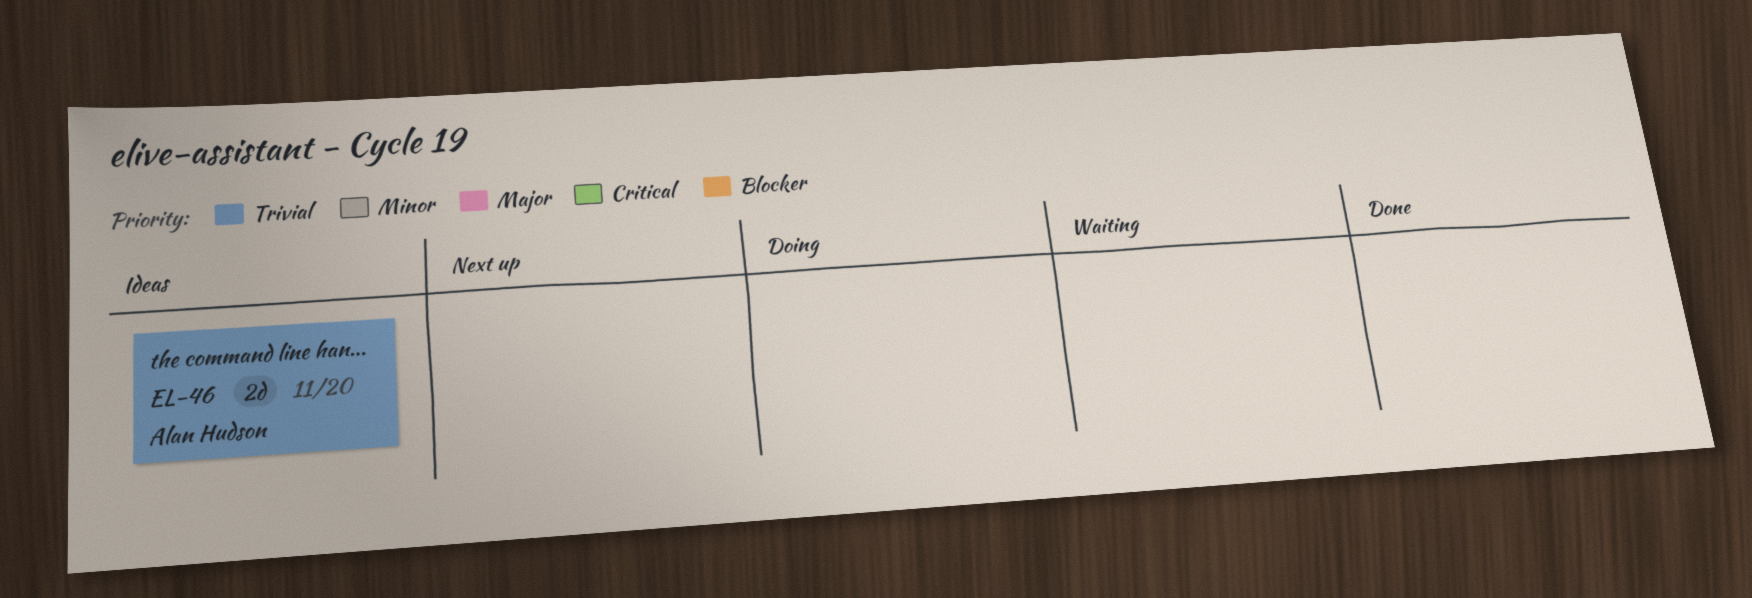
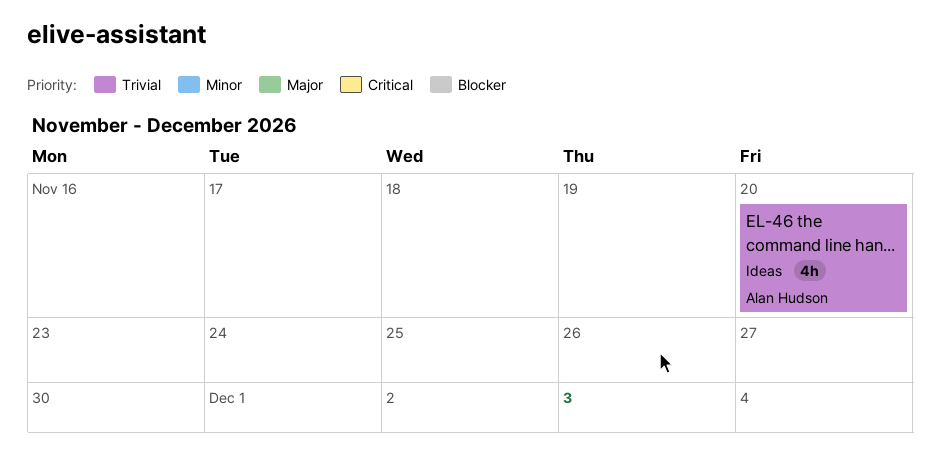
EL-46, estimate: 2d -> 4h

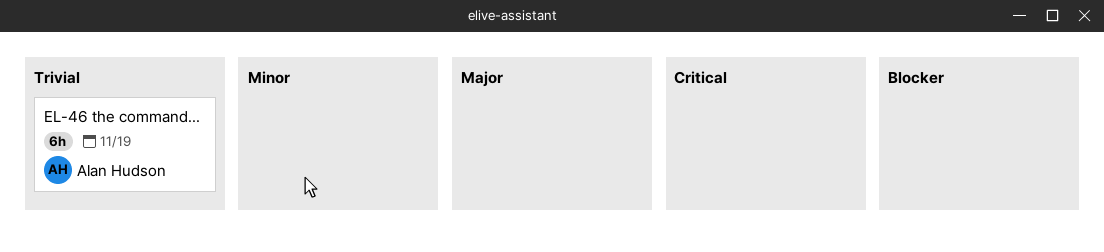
EL-46, estimate: 4h -> 6h
EL-46, due: Nov 20 -> Nov 19

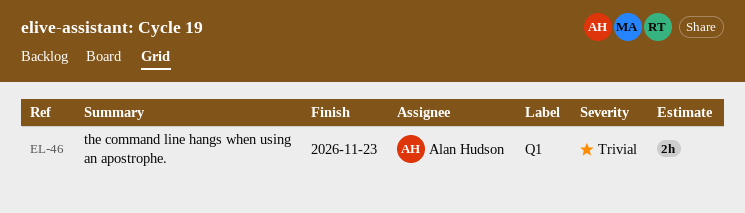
EL-46, estimate: 6h -> 2h
EL-46, due: Nov 19 -> Nov 23

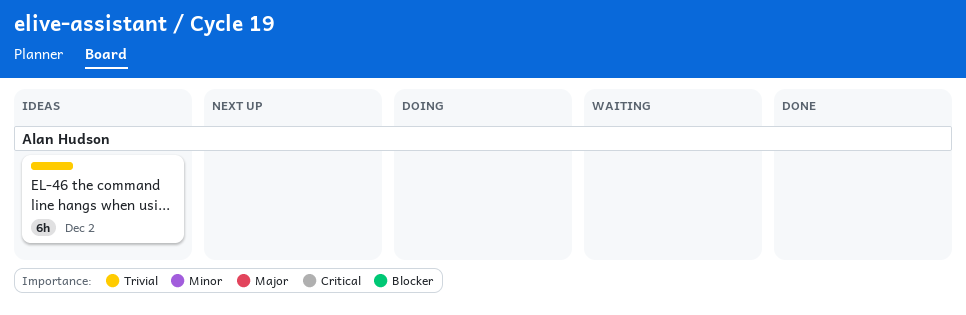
EL-46, estimate: 2h -> 6h
EL-46, due: Nov 23 -> Dec 2

